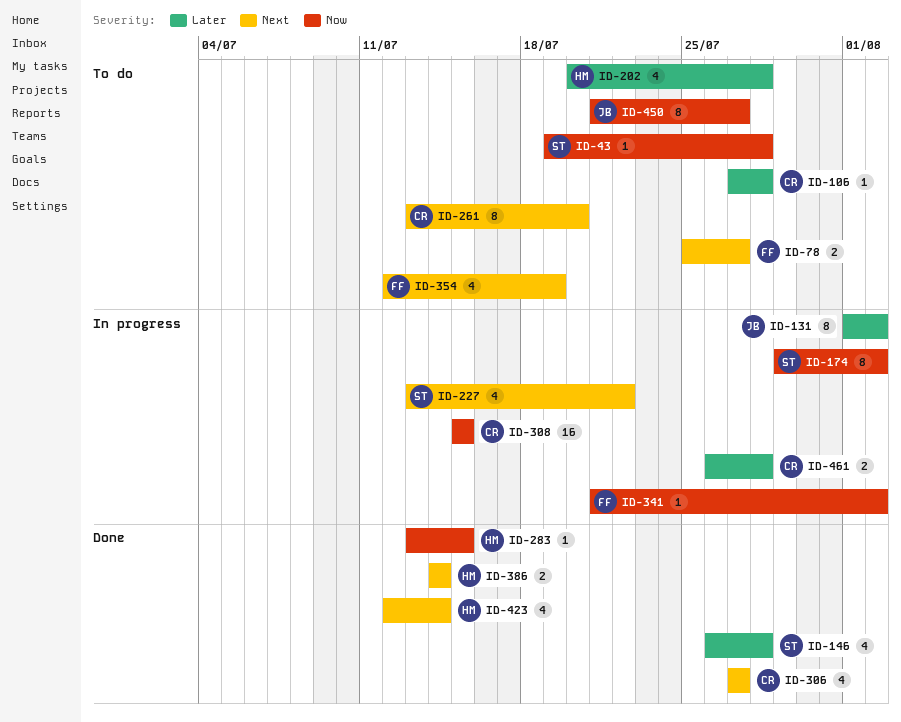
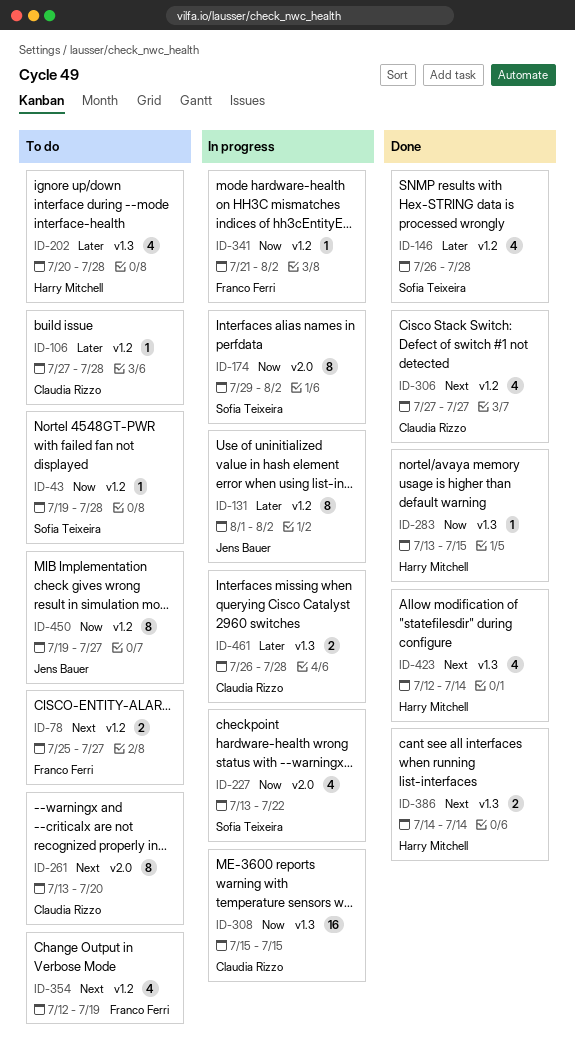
ID-227, priority: Next -> Now
ID-450, start: Jul 21 -> Jul 19

